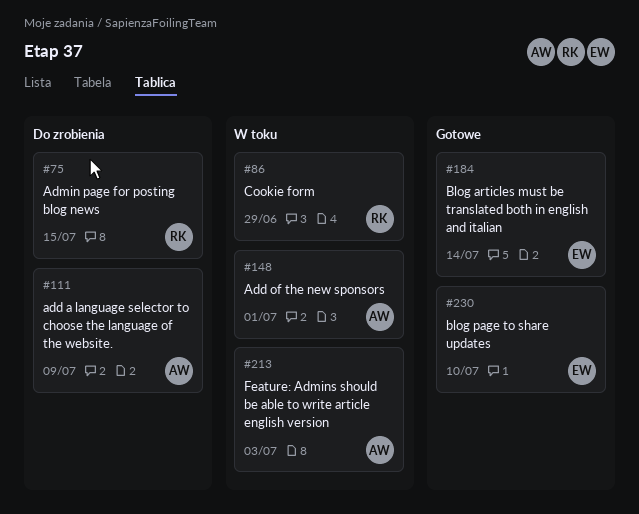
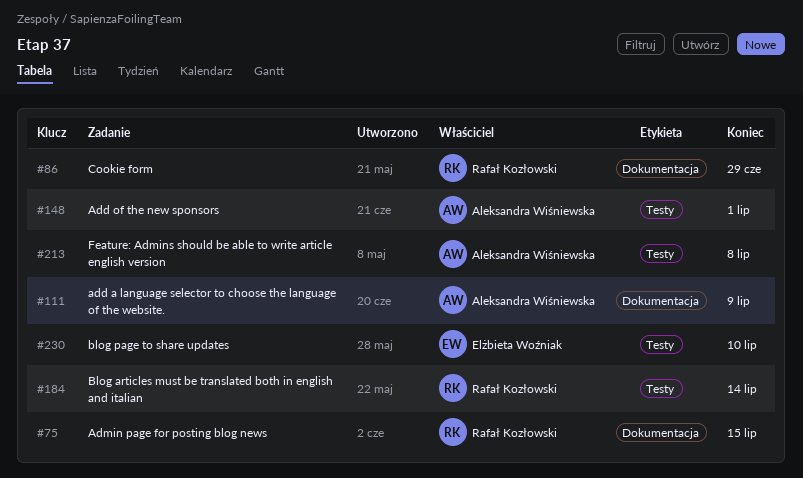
#184, owner: Elżbieta Woźniak -> Rafał Kozłowski
#213, due: Jul 3 -> Jul 8

